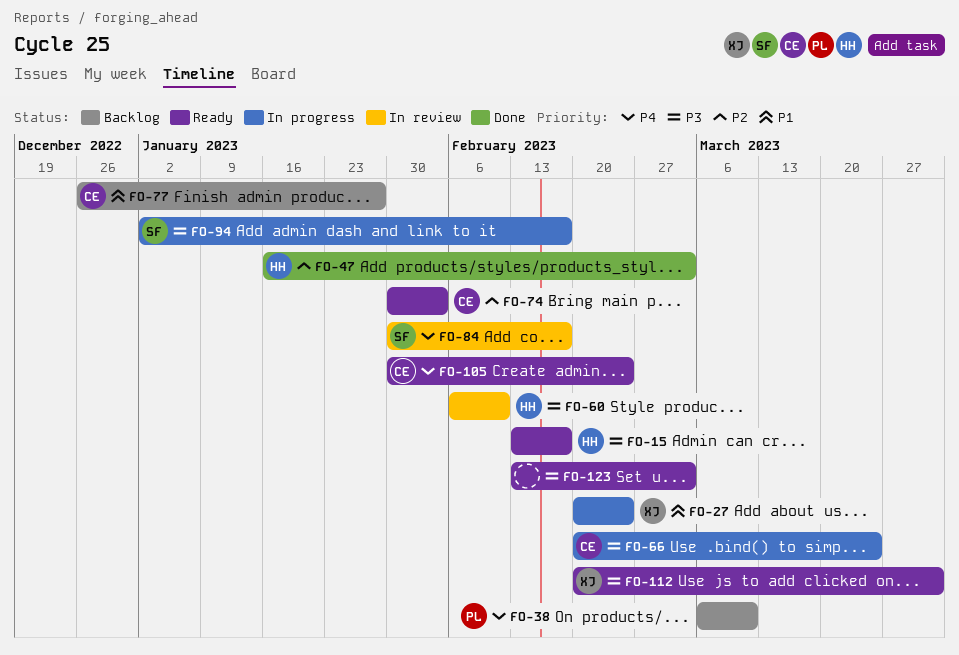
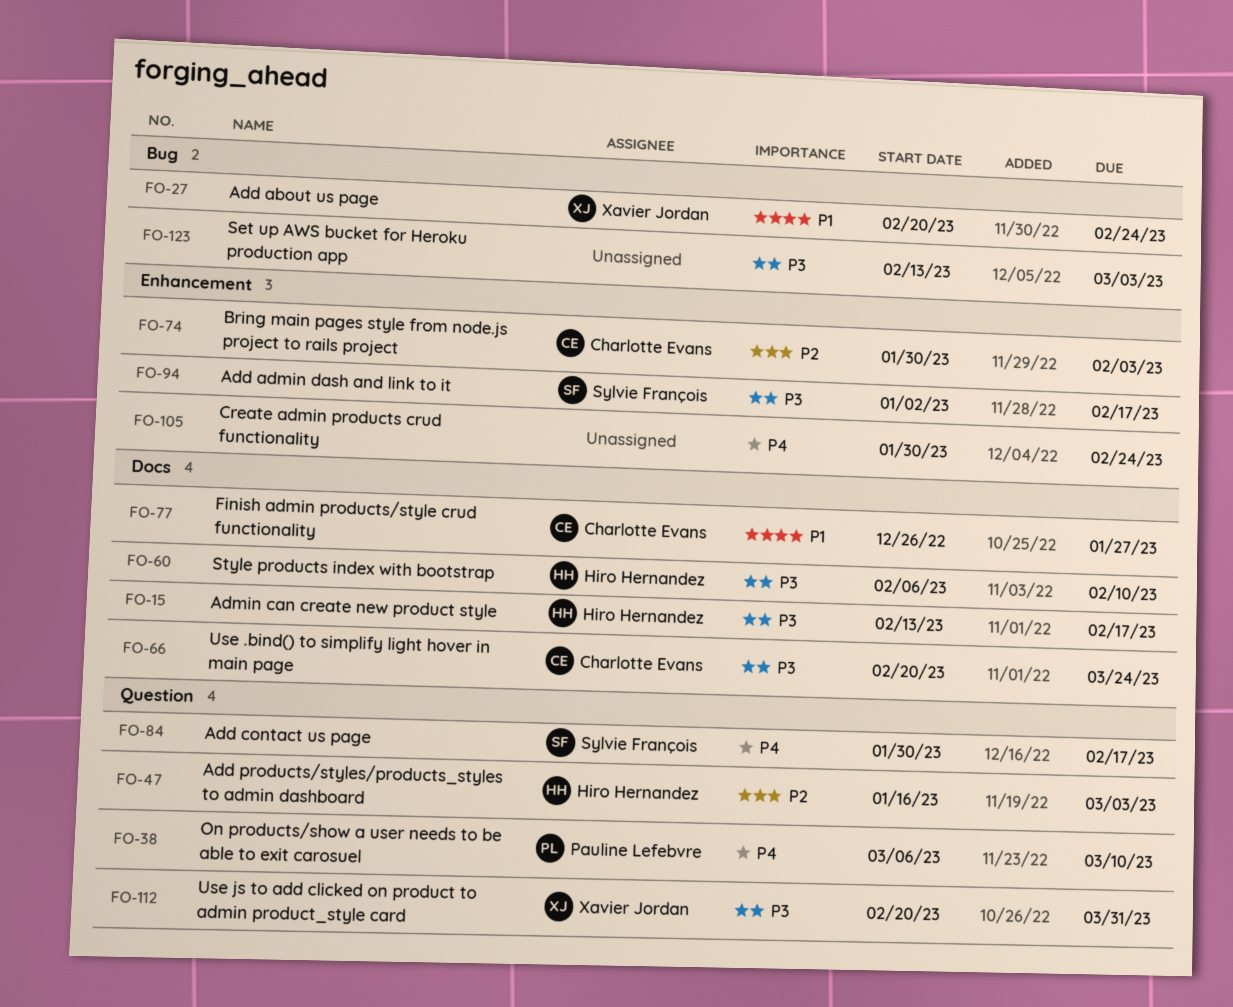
FO-105, owner: Charlotte Evans -> none

